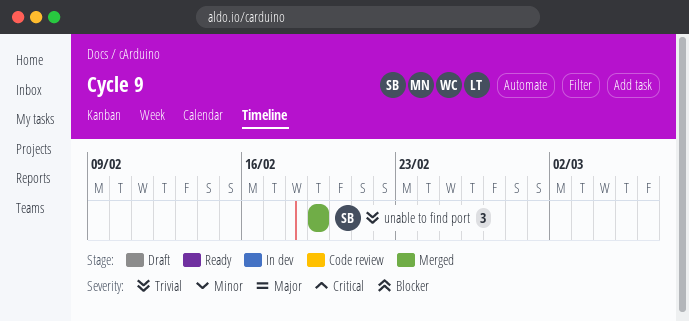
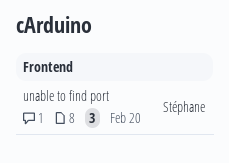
unable to find port, due: Feb 19 -> Feb 20

